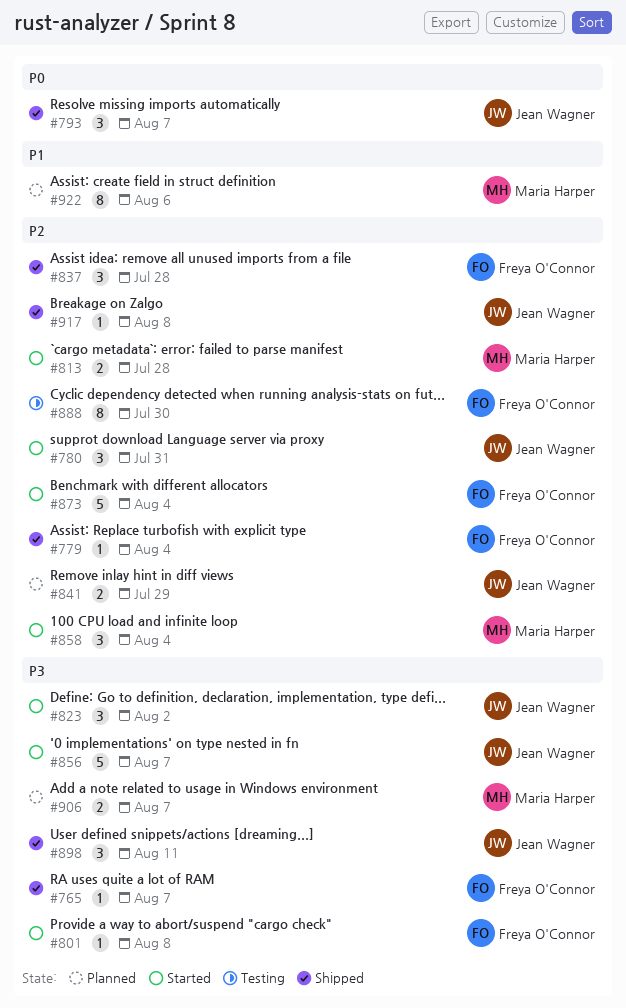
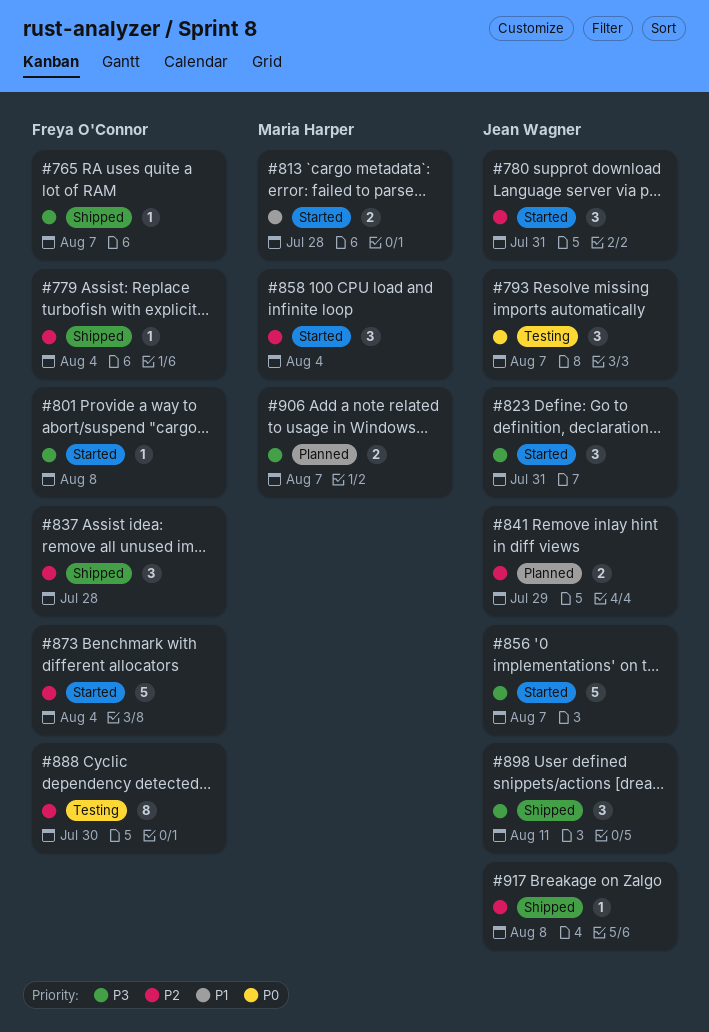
#793, status: Shipped -> Testing
#813, priority: P2 -> P1
#823, due: Aug 2 -> Jul 31
#922: present -> none

